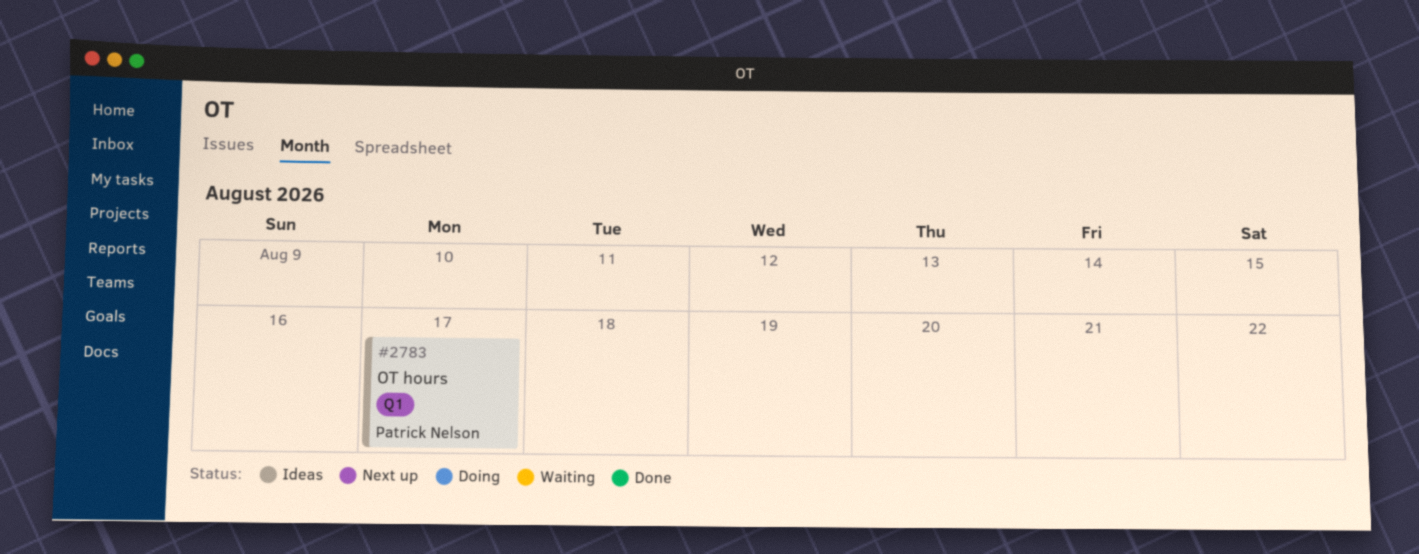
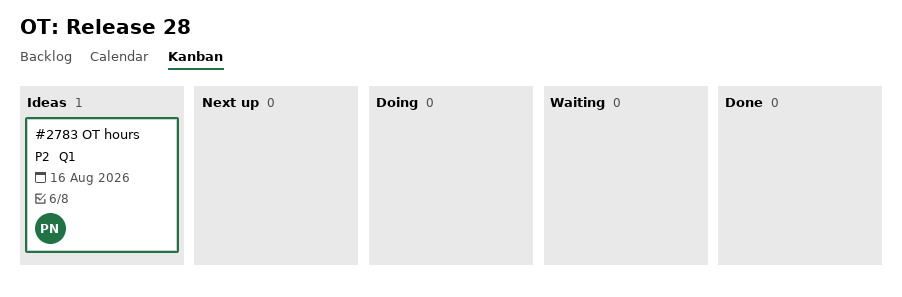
#2783, due: Aug 17 -> Aug 16

